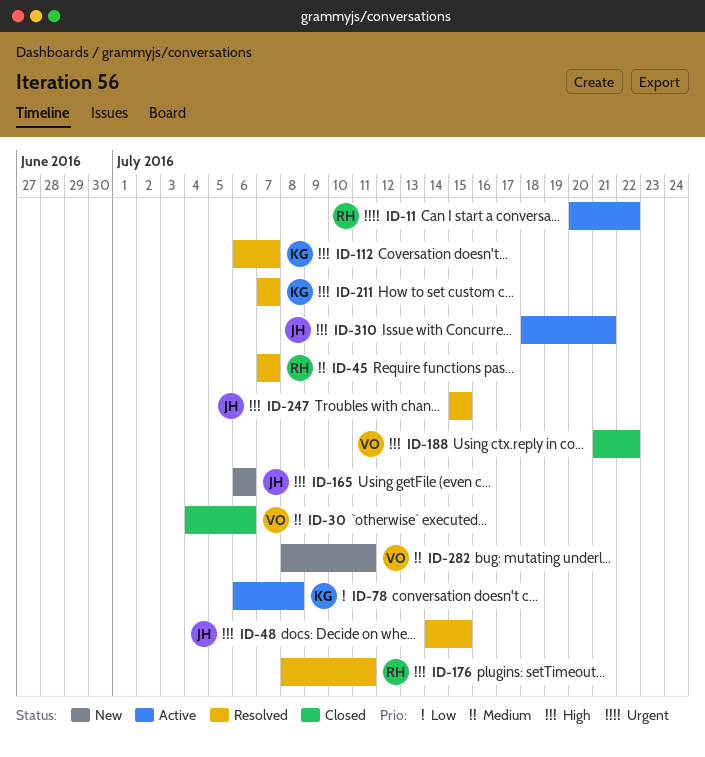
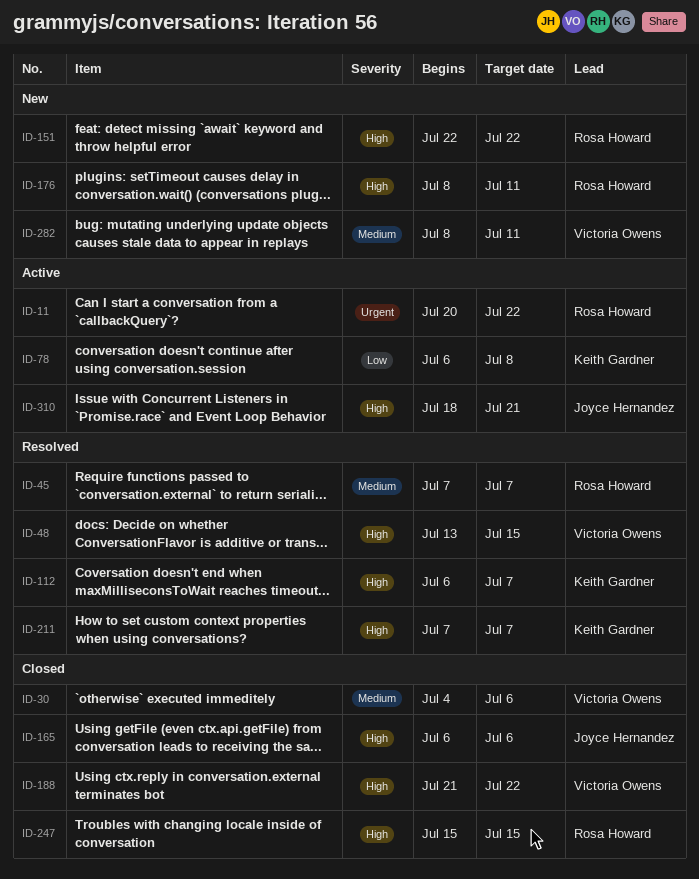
ID-48, owner: Joyce Hernandez -> Victoria Owens
ID-48, start: Jul 14 -> Jul 13
ID-151: none -> present
ID-165, status: New -> Closed
ID-176, status: Resolved -> New
ID-247, status: Resolved -> Closed
ID-247, owner: Joyce Hernandez -> Rosa Howard

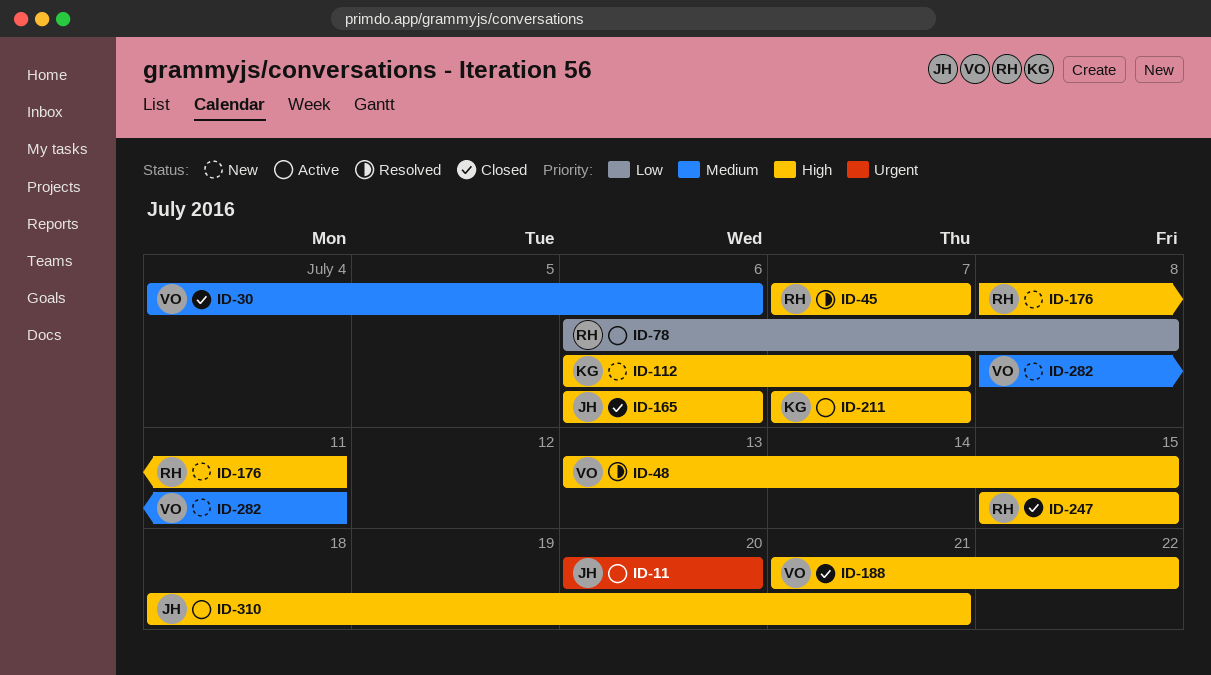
ID-11, owner: Rosa Howard -> Joyce Hernandez
ID-11, due: Jul 22 -> Jul 20
ID-45, priority: Medium -> High
ID-78, owner: Keith Gardner -> Rosa Howard
ID-112, status: Resolved -> New
ID-151: present -> none
ID-211, status: Resolved -> Active

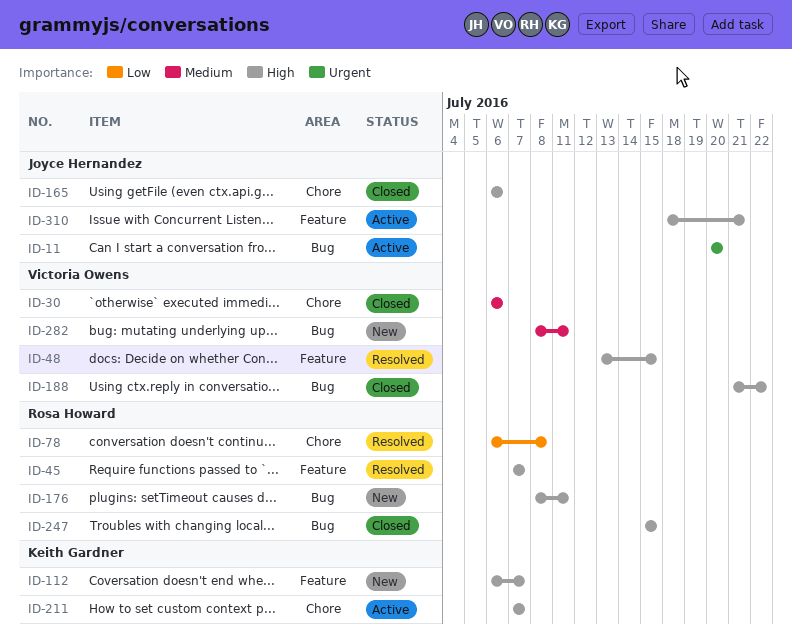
ID-30, start: Jul 4 -> Jul 6
ID-78, status: Active -> Resolved

